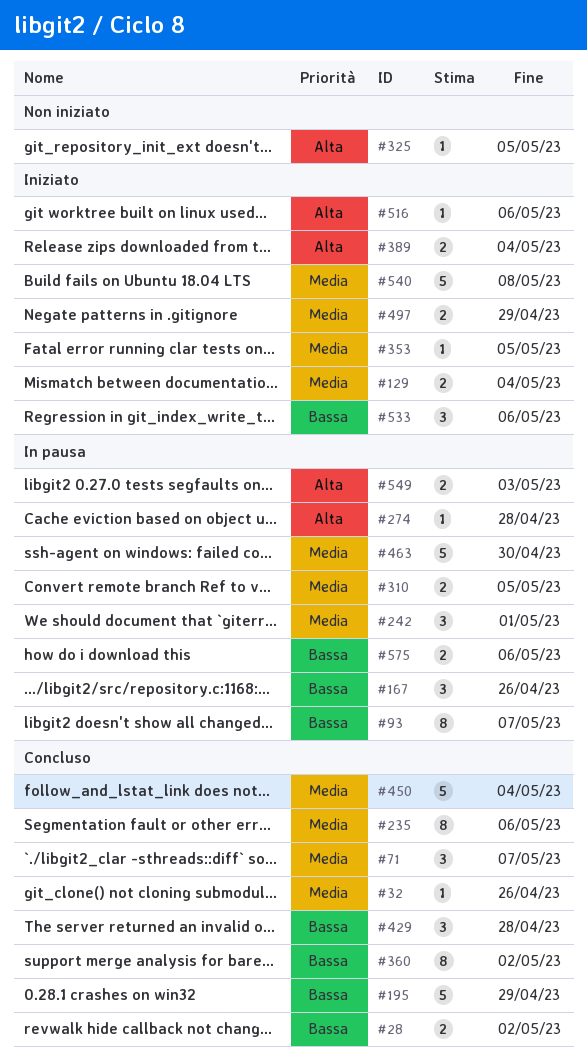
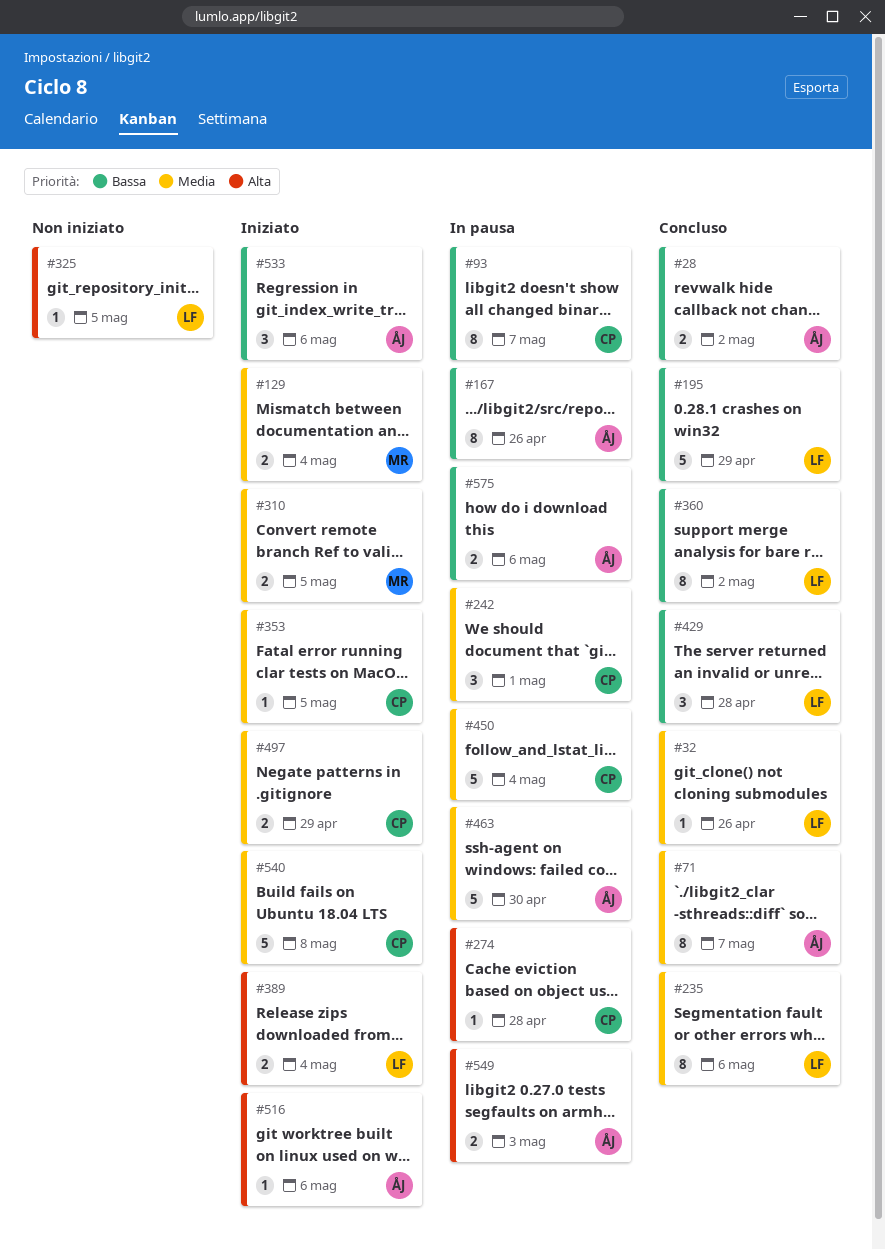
#71, estimate: 3 -> 8
#167, estimate: 3 -> 8
#310, status: In pausa -> Iniziato
#450, status: Concluso -> In pausa

